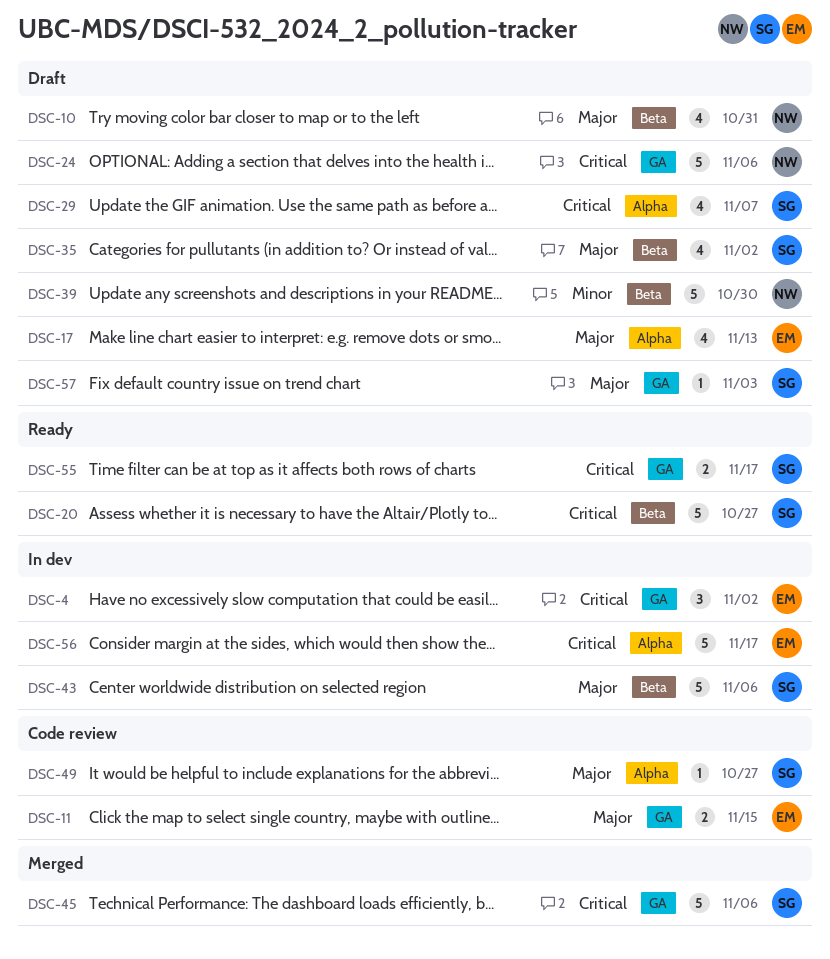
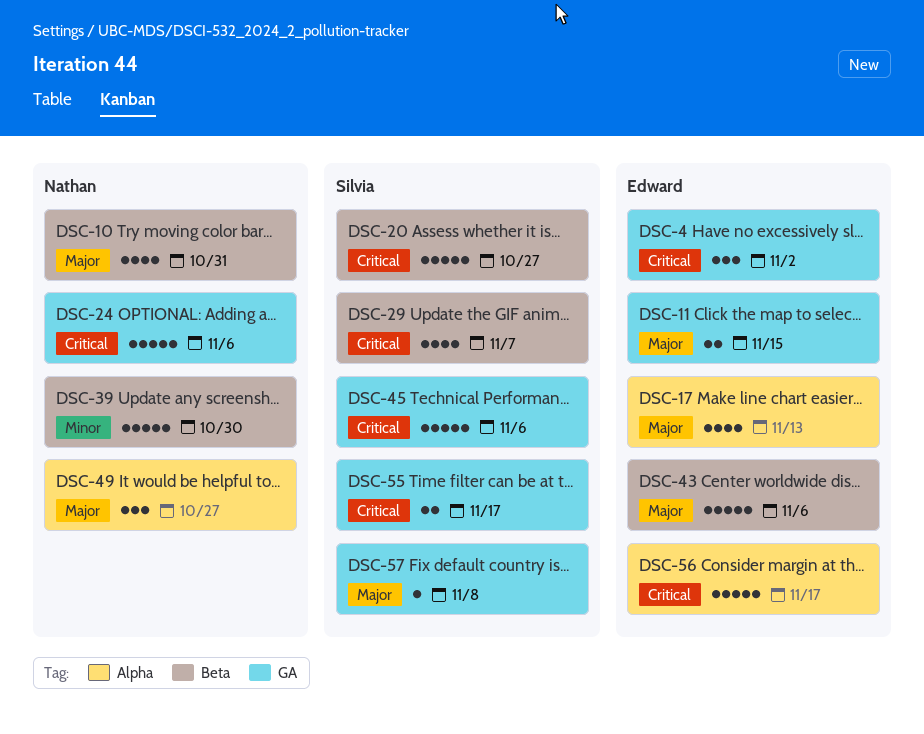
DSC-29, label: Alpha -> Beta
DSC-35: present -> none
DSC-43, owner: Silvia -> Edward
DSC-49, owner: Silvia -> Nathan
DSC-49, estimate: 1 -> 3
DSC-57, due: Nov 3 -> Nov 8

